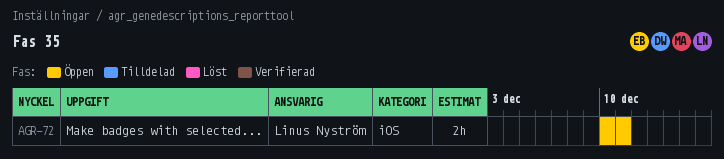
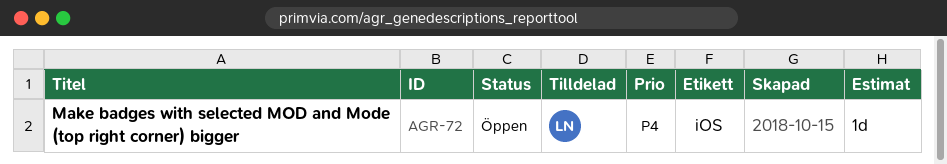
AGR-72, estimate: 2h -> 1d

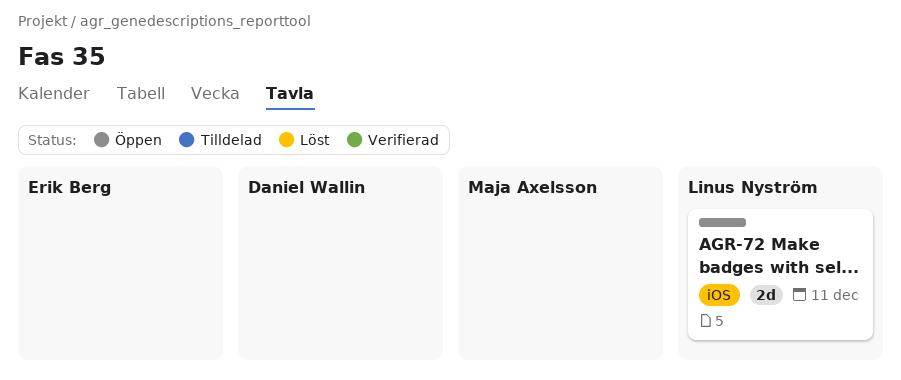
AGR-72, estimate: 1d -> 2d

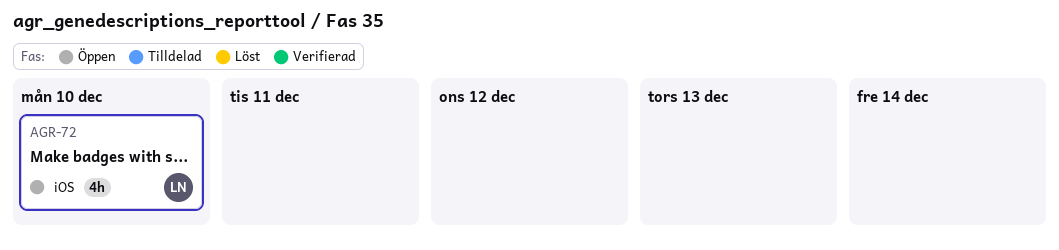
AGR-72, estimate: 2d -> 4h
AGR-72, due: Dec 11 -> Dec 10

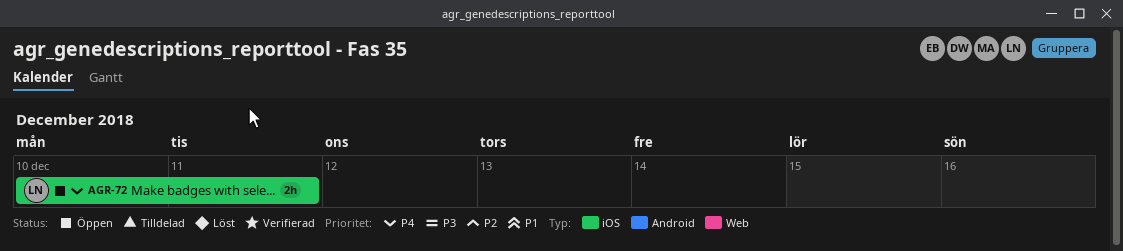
AGR-72, estimate: 4h -> 2h
AGR-72, due: Dec 10 -> Dec 11

